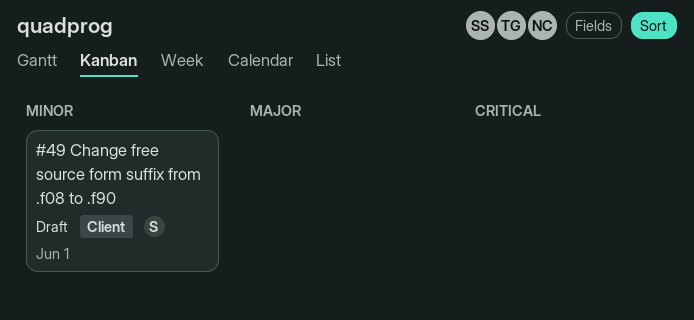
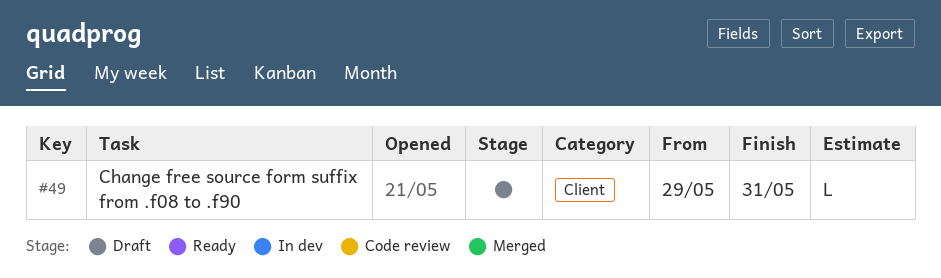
#49, estimate: S -> L
#49, due: Jun 1 -> May 31

